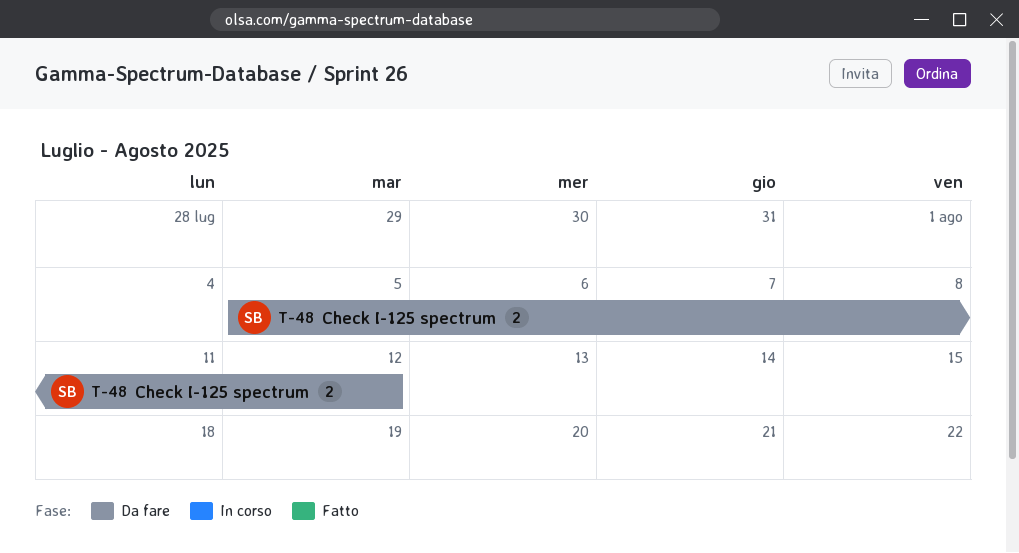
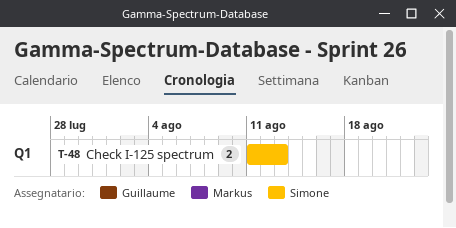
T-48, start: Aug 5 -> Aug 11
T-48, due: Aug 12 -> Aug 13

